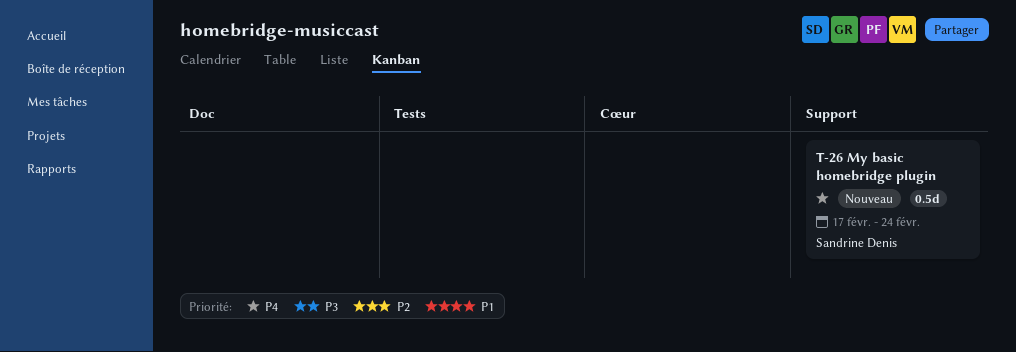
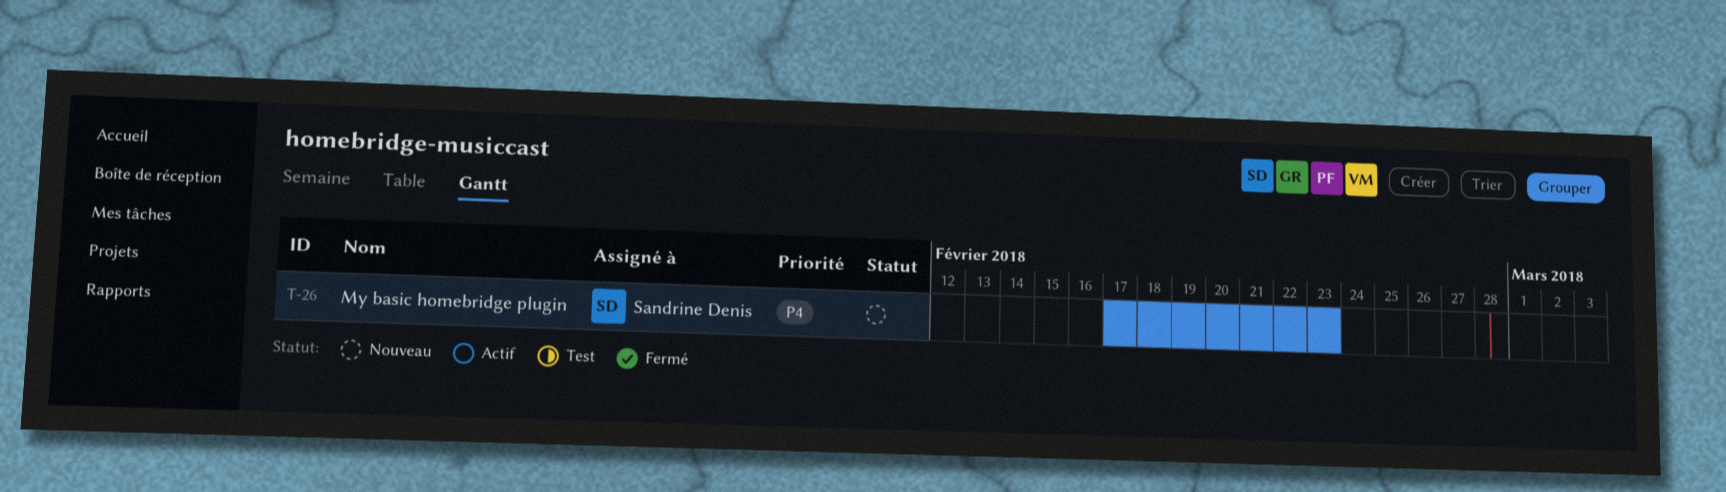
T-26, due: Feb 24 -> Feb 23

